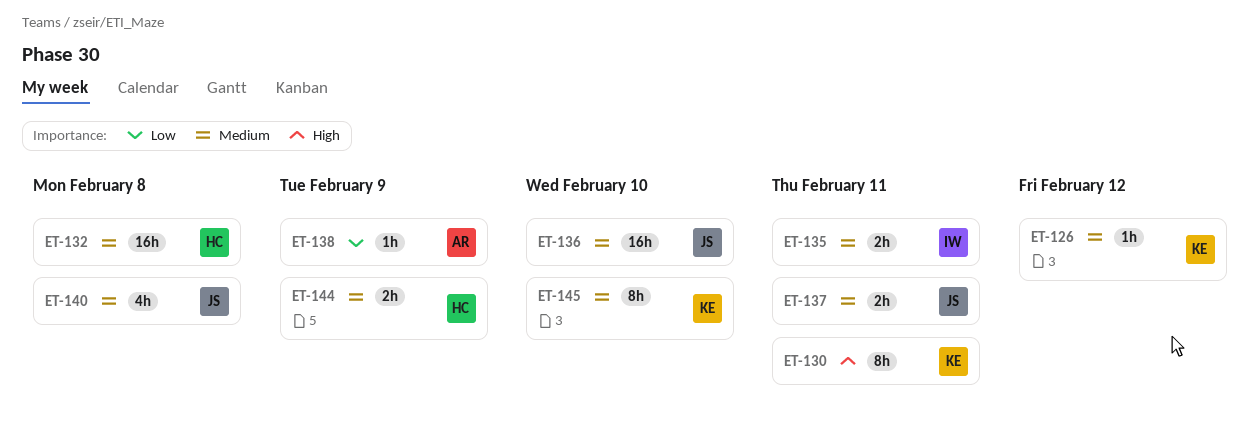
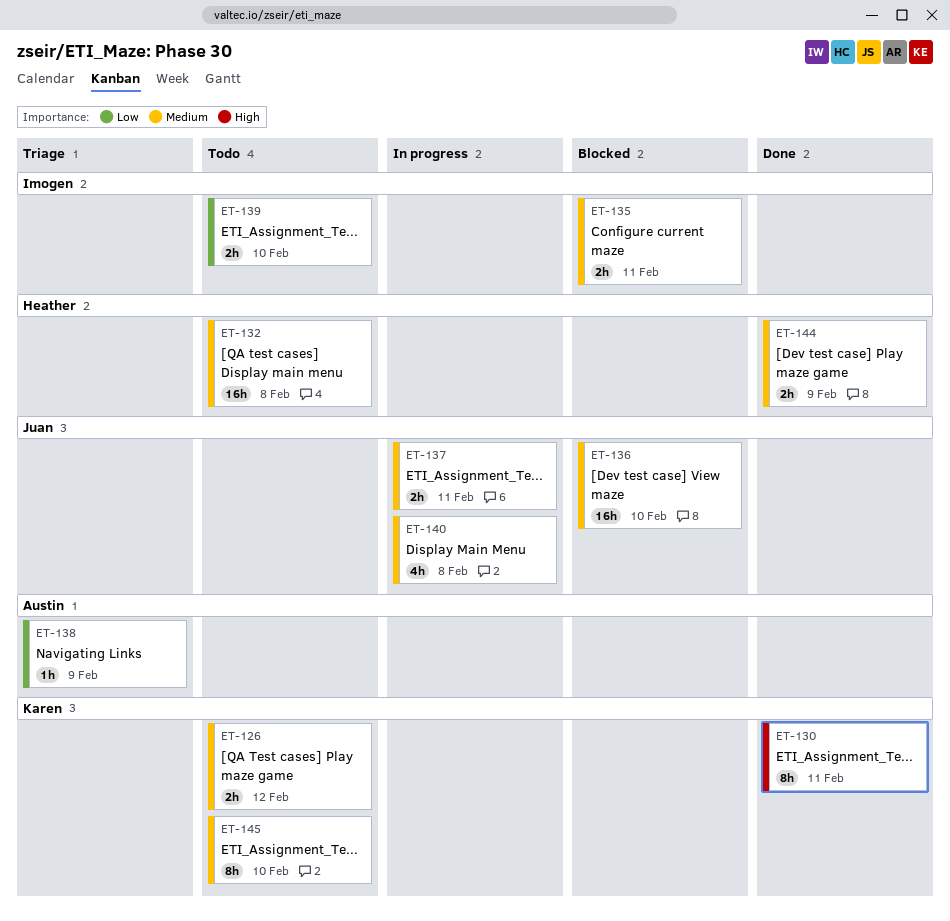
ET-126, estimate: 1h -> 2h
ET-139: none -> present

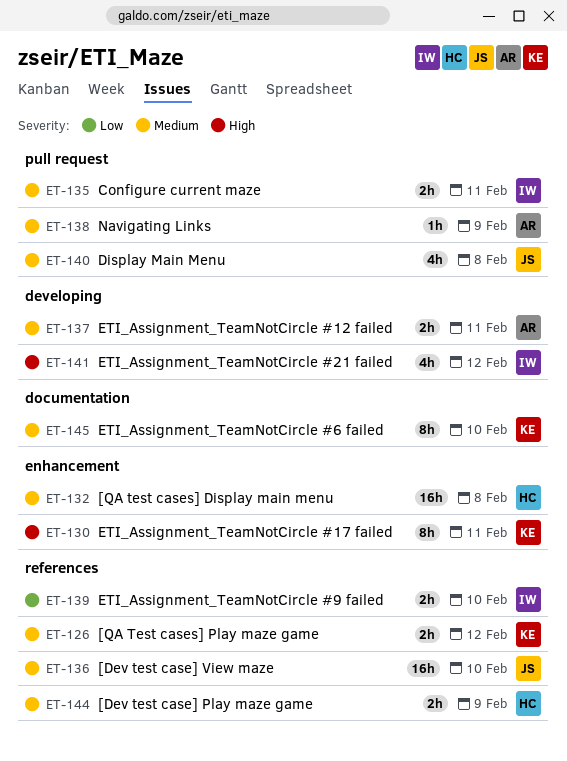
ET-137, owner: Juan -> Austin
ET-138, priority: Low -> Medium
ET-141: none -> present

